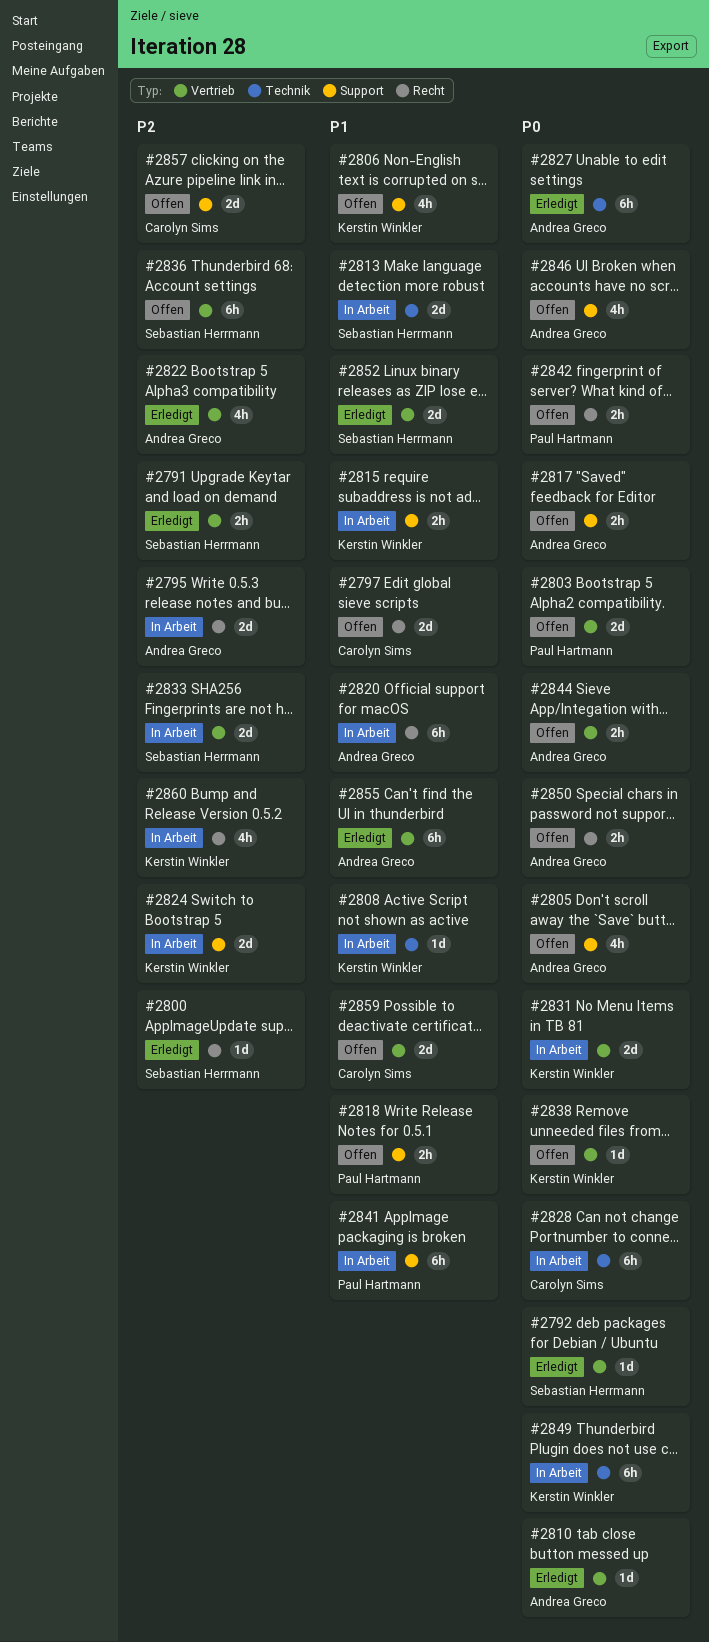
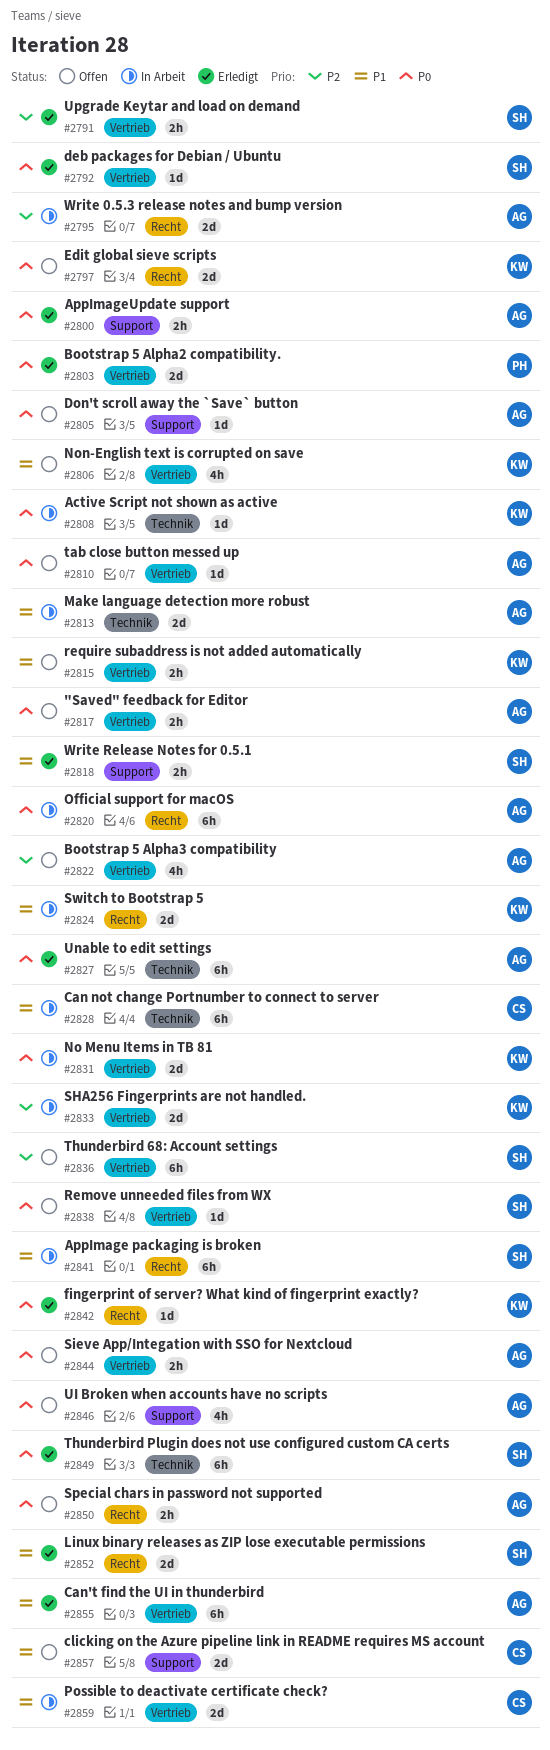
#2797, owner: Carolyn Sims -> Kerstin Winkler
#2797, priority: P1 -> P0
#2800, owner: Sebastian Herrmann -> Andrea Greco
#2800, priority: P2 -> P0
#2800, label: Recht -> Support
#2800, estimate: 1d -> 2h
#2803, status: Offen -> Erledigt
#2805, estimate: 4h -> 1d
#2806, label: Support -> Vertrieb
#2808, priority: P1 -> P0
#2810, status: Erledigt -> Offen
#2813, owner: Sebastian Herrmann -> Andrea Greco
#2815, status: In Arbeit -> Offen
#2815, label: Support -> Vertrieb
#2817, label: Support -> Vertrieb
#2818, status: Offen -> Erledigt
#2818, owner: Paul Hartmann -> Sebastian Herrmann
#2820, priority: P1 -> P0
#2822, status: Erledigt -> Offen
#2824, priority: P2 -> P1
#2824, label: Support -> Recht
#2828, priority: P0 -> P1
#2833, owner: Sebastian Herrmann -> Kerstin Winkler
#2838, owner: Kerstin Winkler -> Sebastian Herrmann
#2841, owner: Paul Hartmann -> Sebastian Herrmann
#2841, label: Support -> Recht
#2842, status: Offen -> Erledigt
#2842, owner: Paul Hartmann -> Kerstin Winkler
#2842, estimate: 2h -> 1d
#2849, status: In Arbeit -> Erledigt
#2849, owner: Kerstin Winkler -> Sebastian Herrmann
#2852, label: Vertrieb -> Recht
#2857, priority: P2 -> P1
#2859, status: Offen -> In Arbeit
#2860: present -> none

